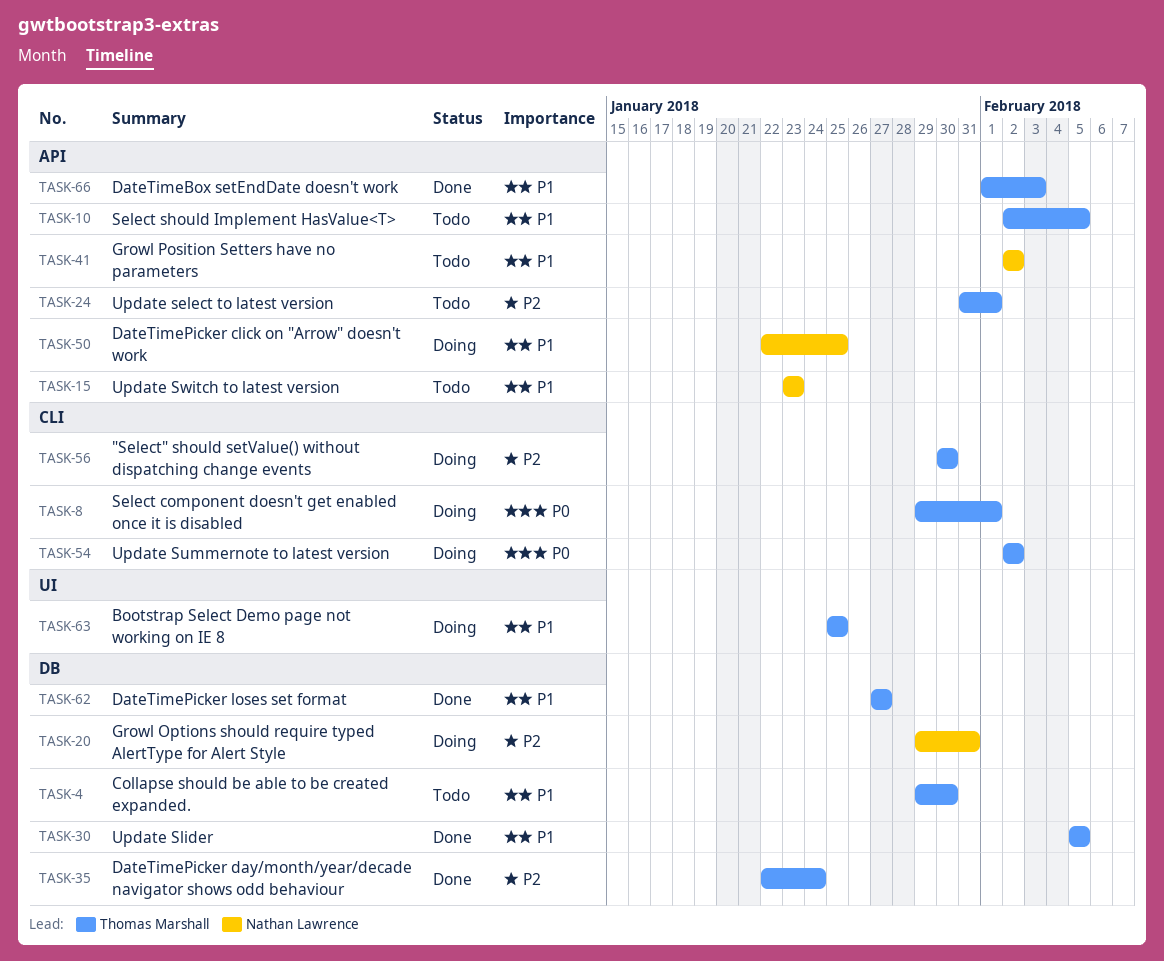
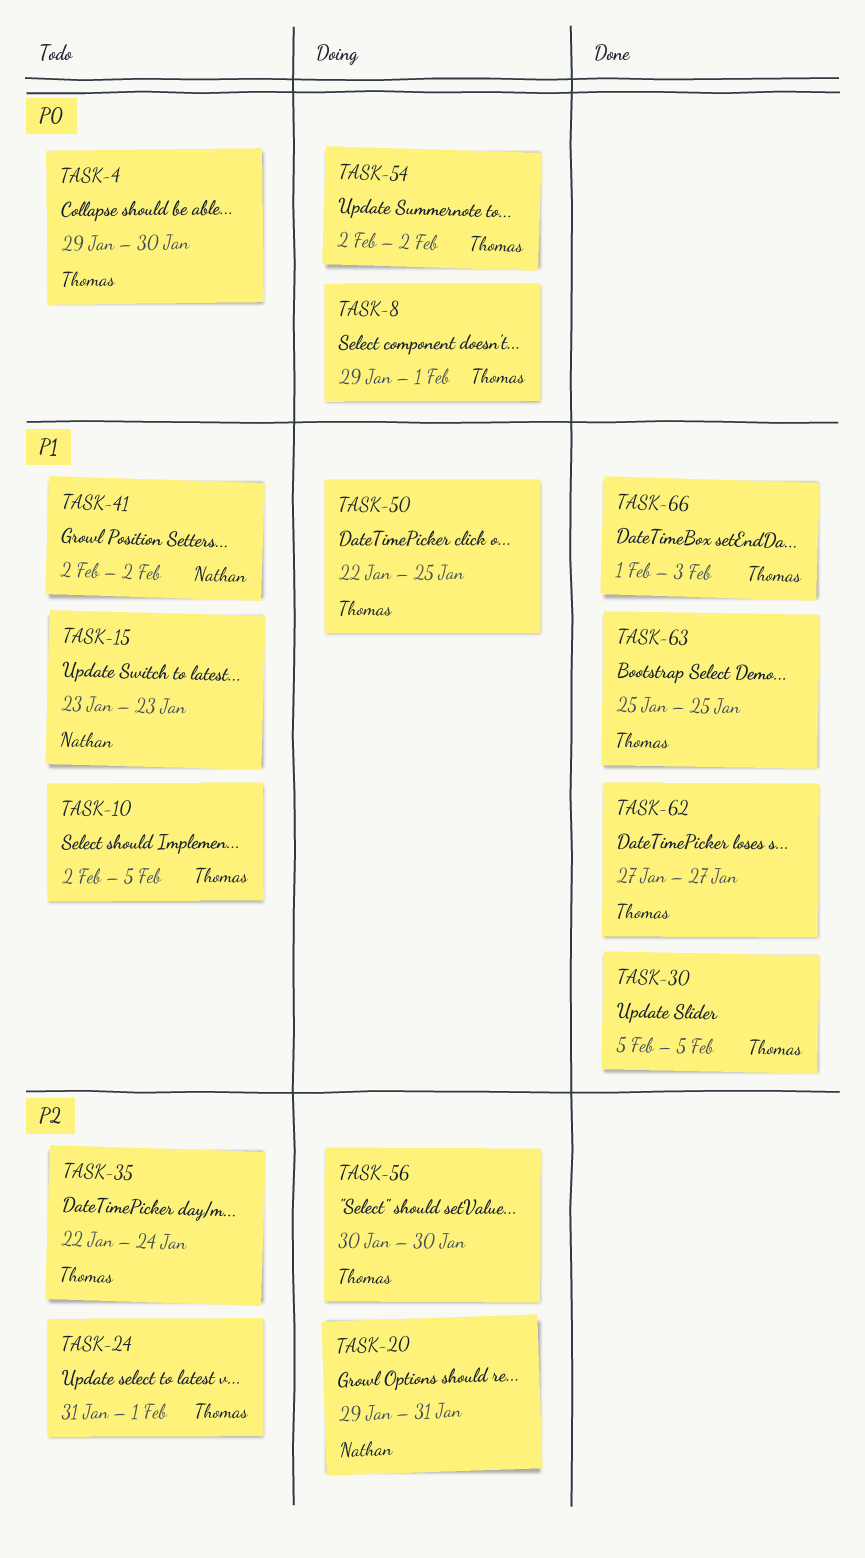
TASK-4, priority: P1 -> P0
TASK-35, status: Done -> Todo
TASK-50, owner: Nathan Lawrence -> Thomas Marshall
TASK-63, status: Doing -> Done

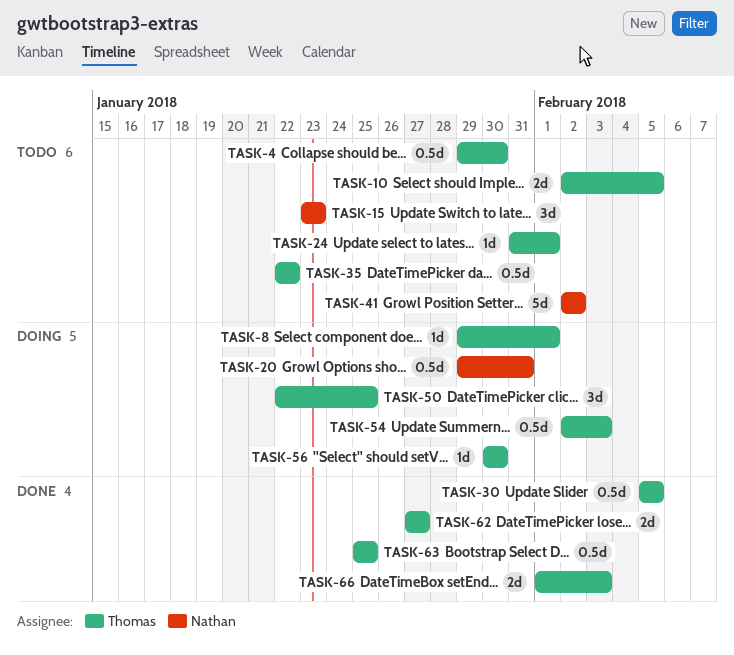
TASK-35, due: Jan 24 -> Jan 22
TASK-54, due: Feb 2 -> Feb 3

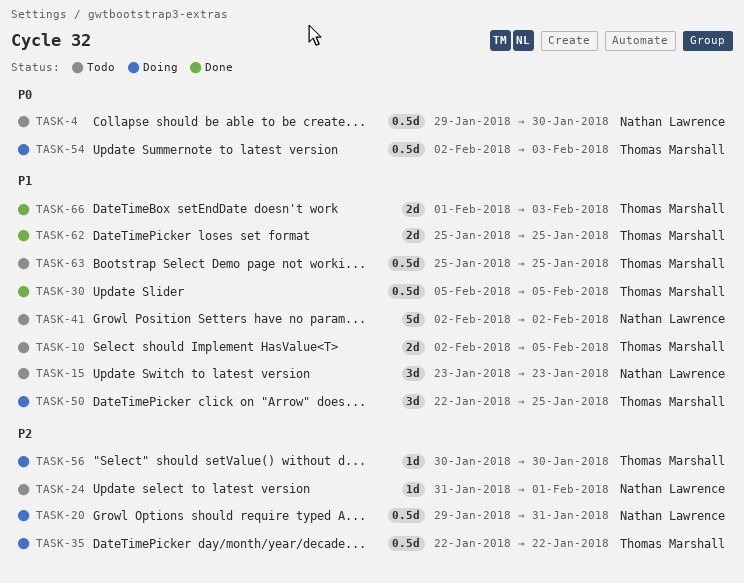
TASK-4, owner: Thomas Marshall -> Nathan Lawrence
TASK-8: present -> none
TASK-24, owner: Thomas Marshall -> Nathan Lawrence
TASK-35, status: Todo -> Doing
TASK-62, start: Jan 27 -> Jan 25
TASK-62, due: Jan 27 -> Jan 25
TASK-63, status: Done -> Todo

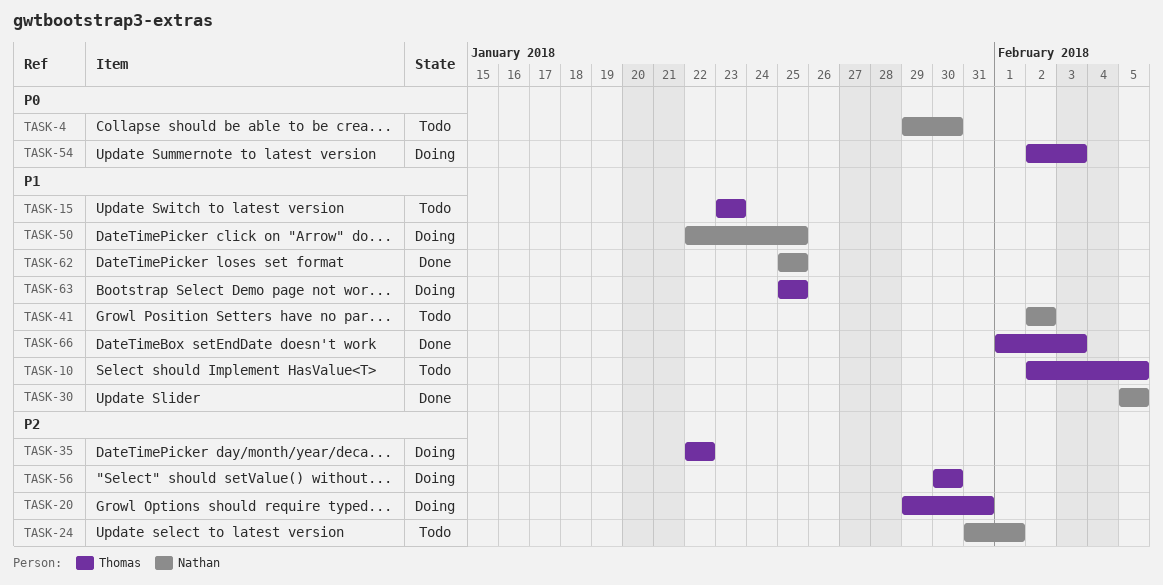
TASK-15, owner: Nathan Lawrence -> Thomas Marshall
TASK-20, owner: Nathan Lawrence -> Thomas Marshall
TASK-30, owner: Thomas Marshall -> Nathan Lawrence
TASK-50, owner: Thomas Marshall -> Nathan Lawrence
TASK-62, owner: Thomas Marshall -> Nathan Lawrence
TASK-63, status: Todo -> Doing

